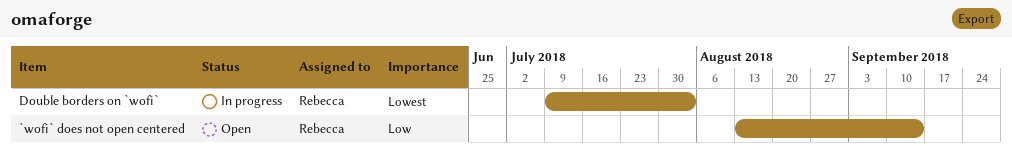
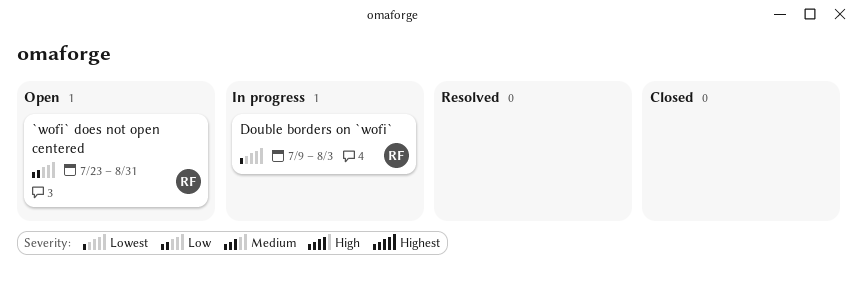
`wofi` does not open centered, start: Aug 13 -> Jul 23
`wofi` does not open centered, due: Sep 14 -> Aug 31

